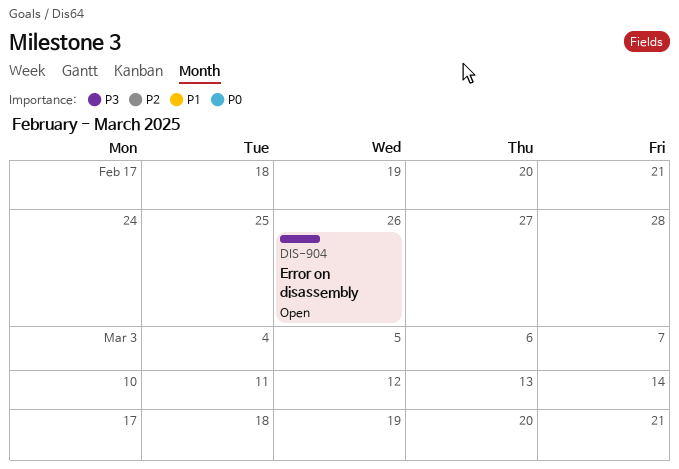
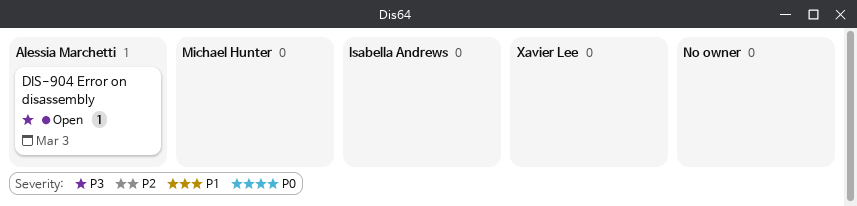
DIS-904, due: Feb 26 -> Mar 3

